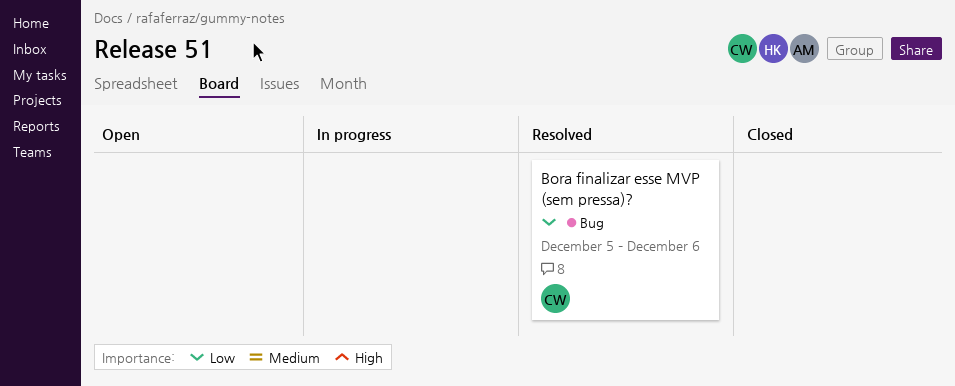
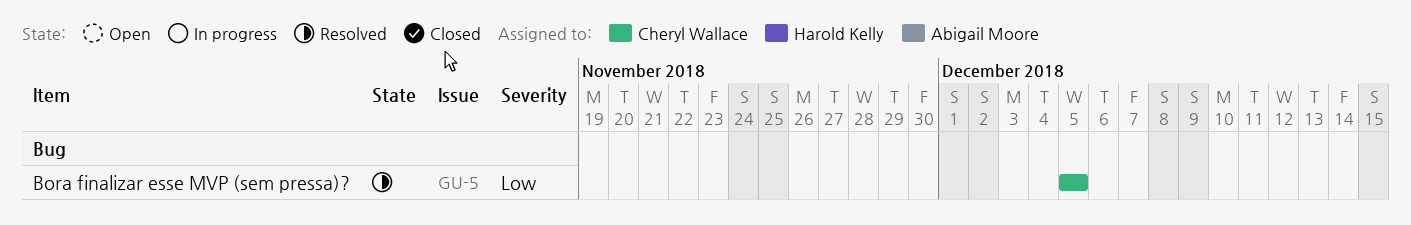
Bora finalizar esse MVP (sem pressa)?, due: Dec 6 -> Dec 5

